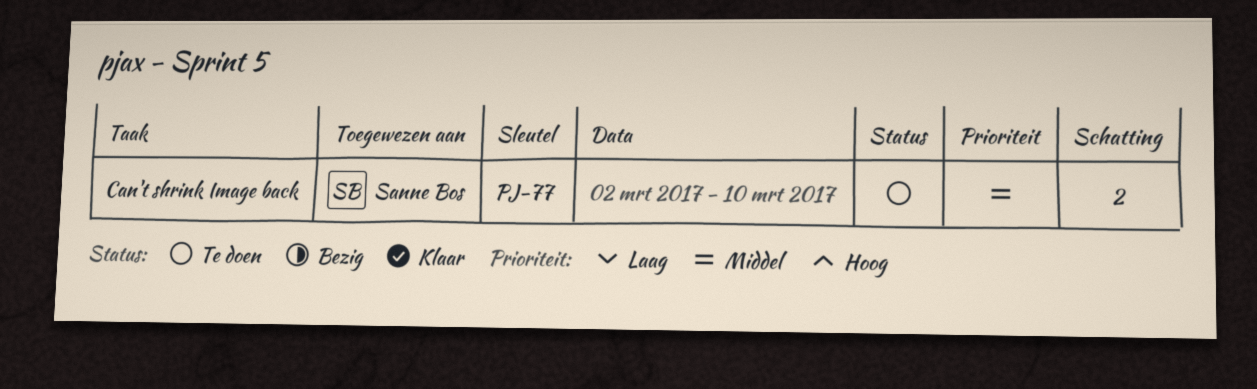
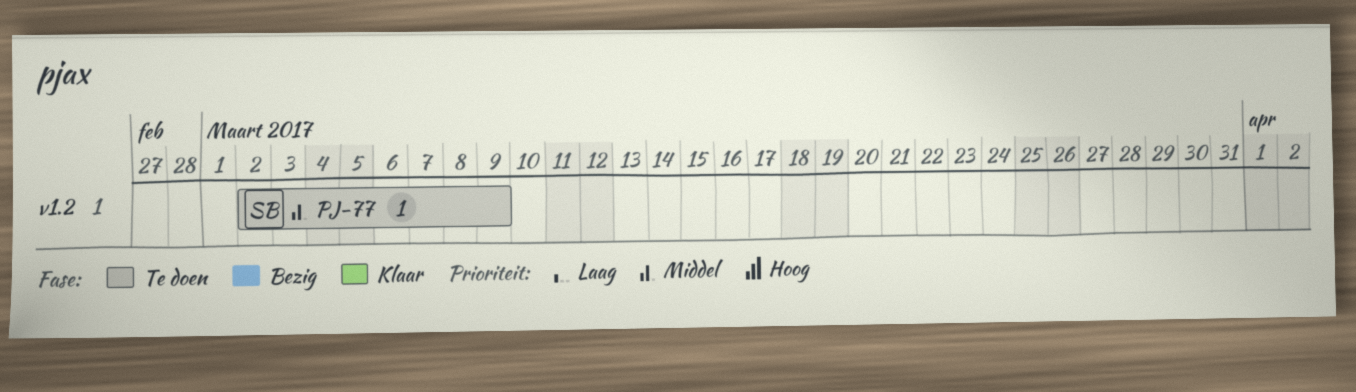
PJ-77, estimate: 2 -> 1
PJ-77, due: Mar 10 -> Mar 9

